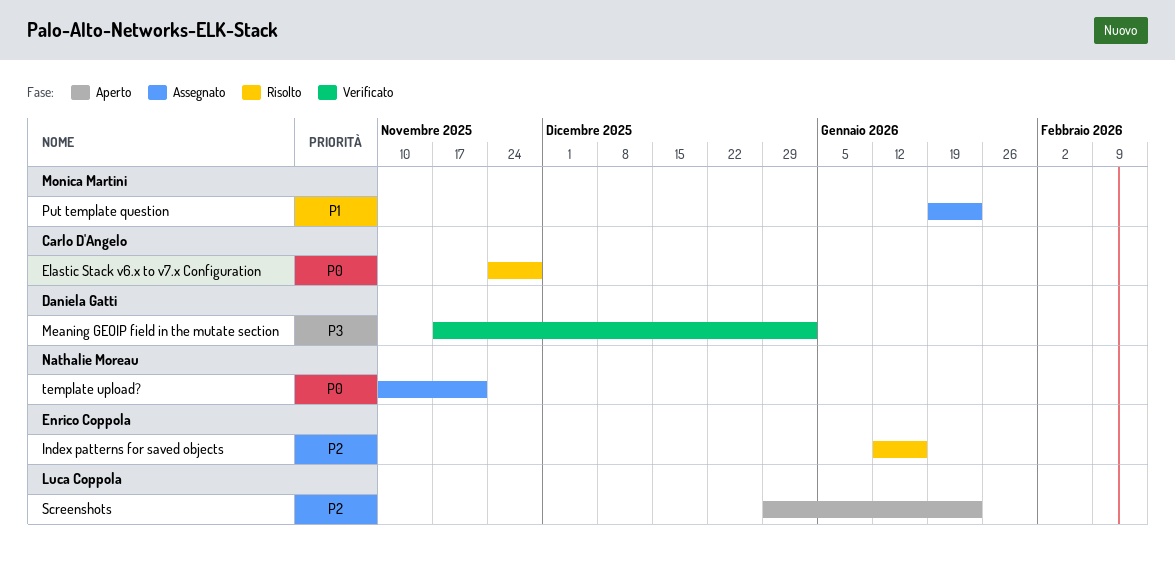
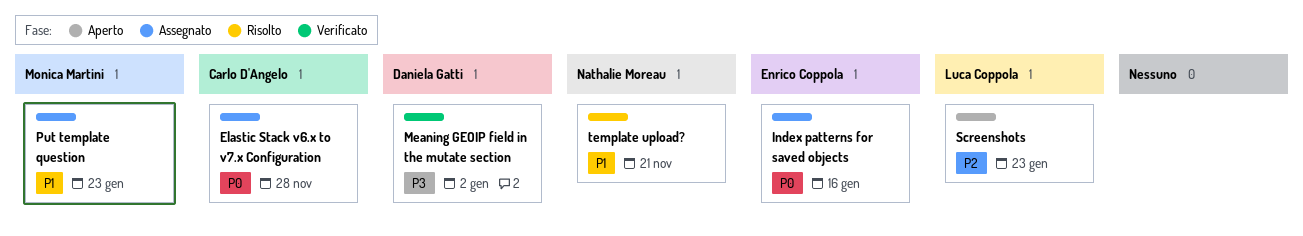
Elastic Stack v6.x to v7.x Configuration, status: Risolto -> Assegnato
Index patterns for saved objects, status: Risolto -> Assegnato
Index patterns for saved objects, priority: P2 -> P0
template upload?, status: Assegnato -> Risolto
template upload?, priority: P0 -> P1

